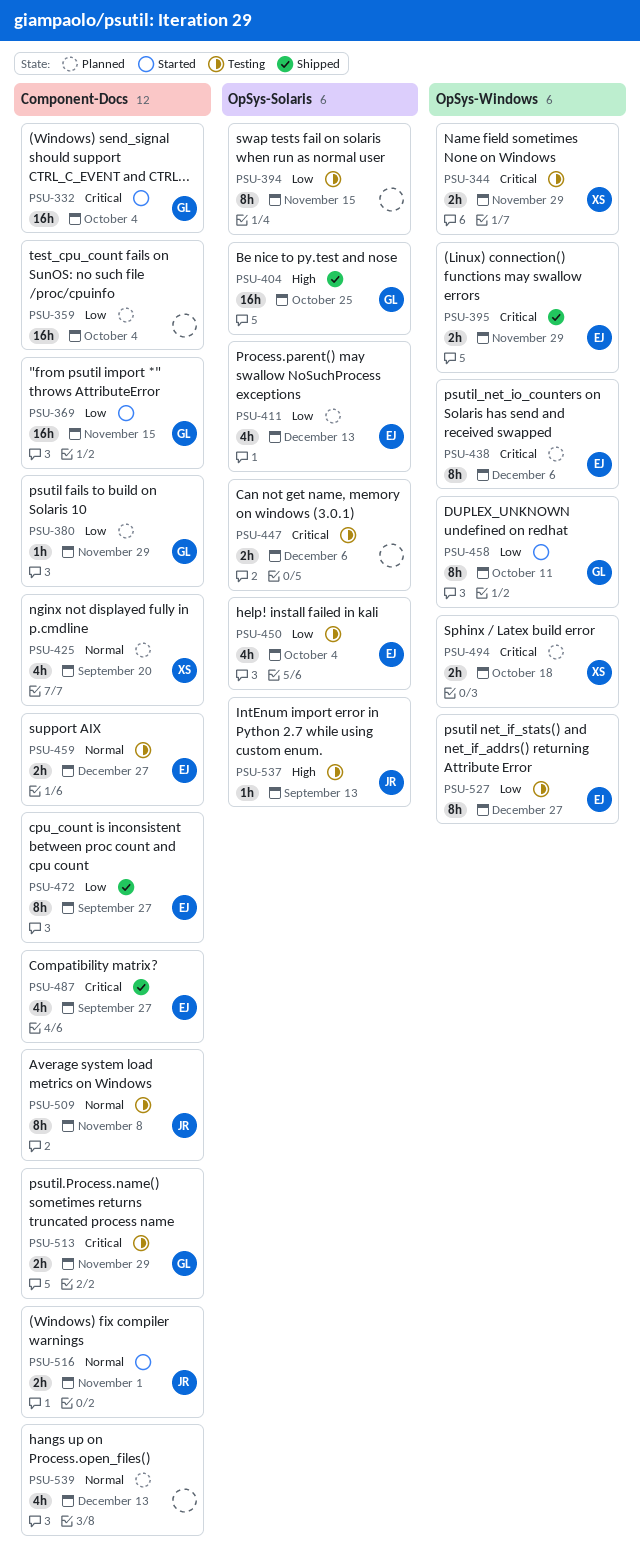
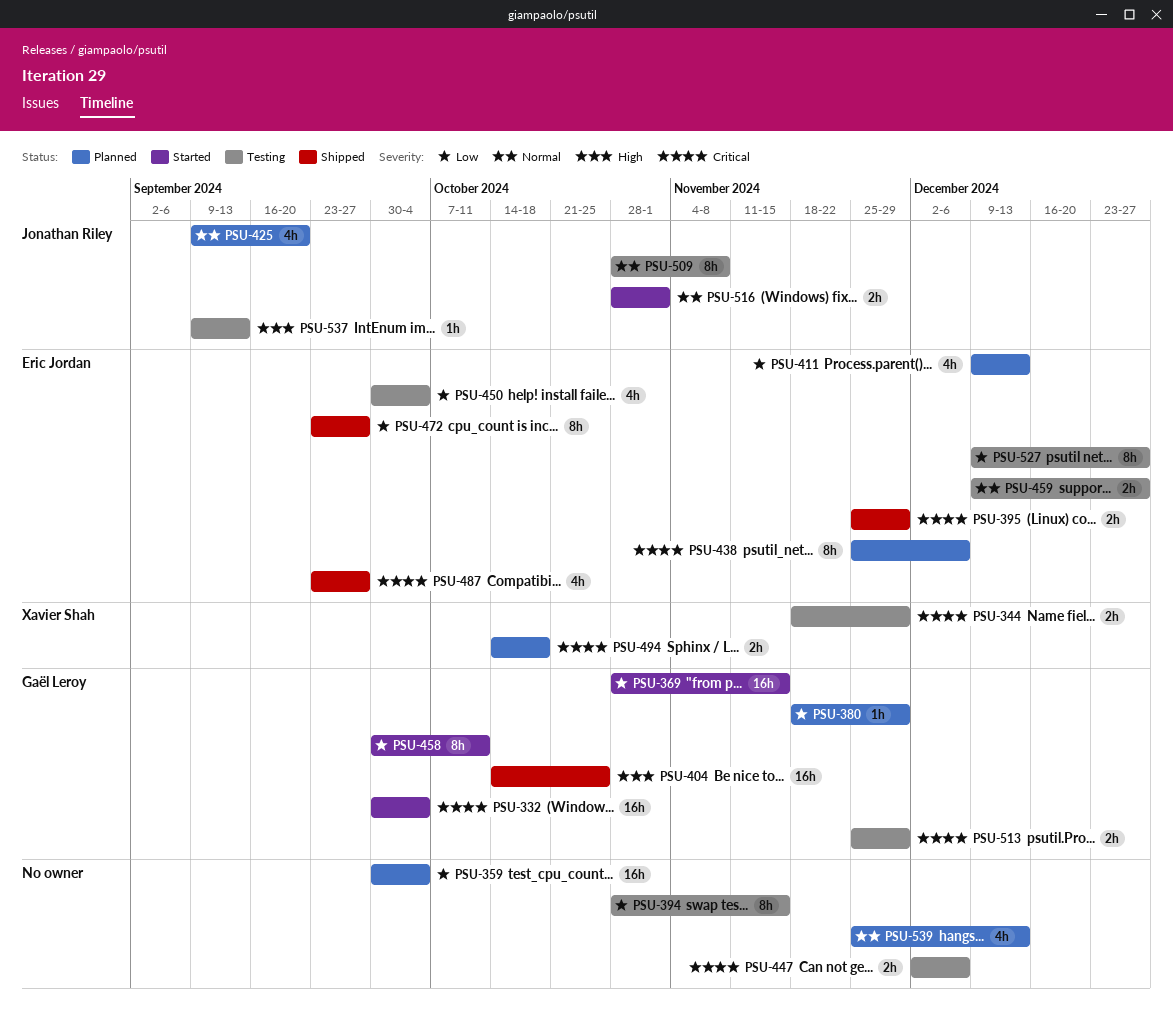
PSU-425, owner: Xavier Shah -> Jonathan Riley

